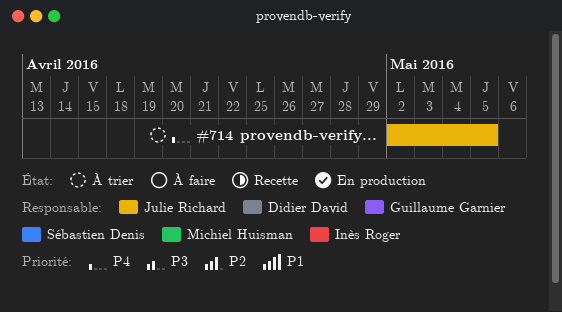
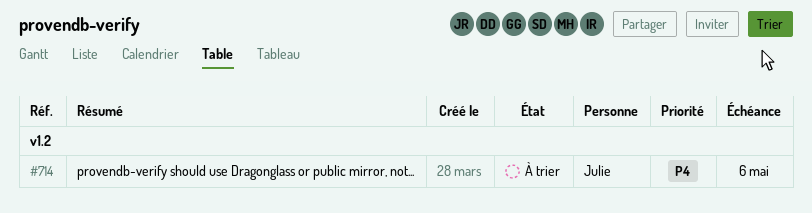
#714, due: May 5 -> May 6

